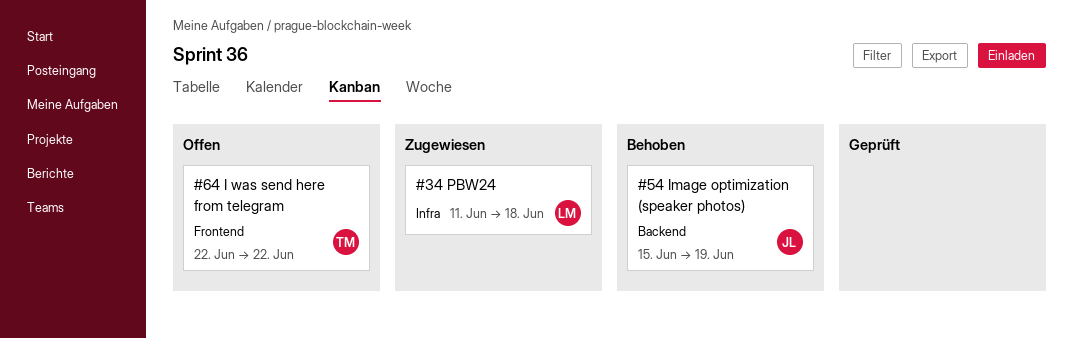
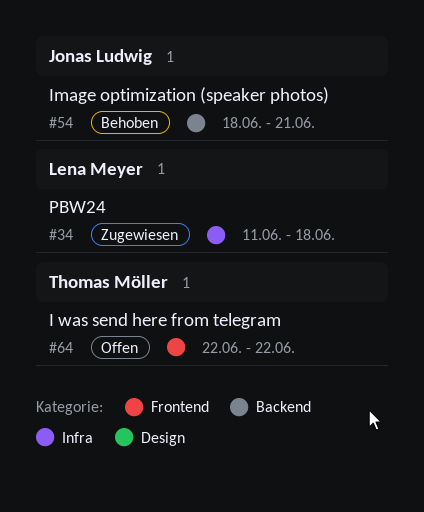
#54, start: Jun 15 -> Jun 18
#54, due: Jun 19 -> Jun 21

